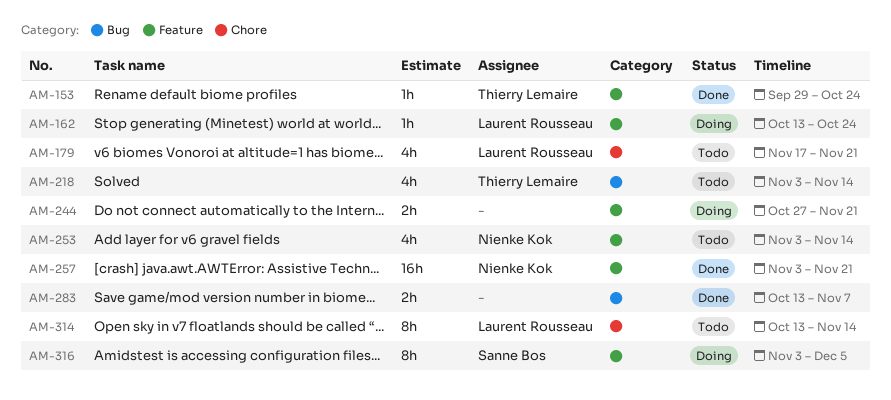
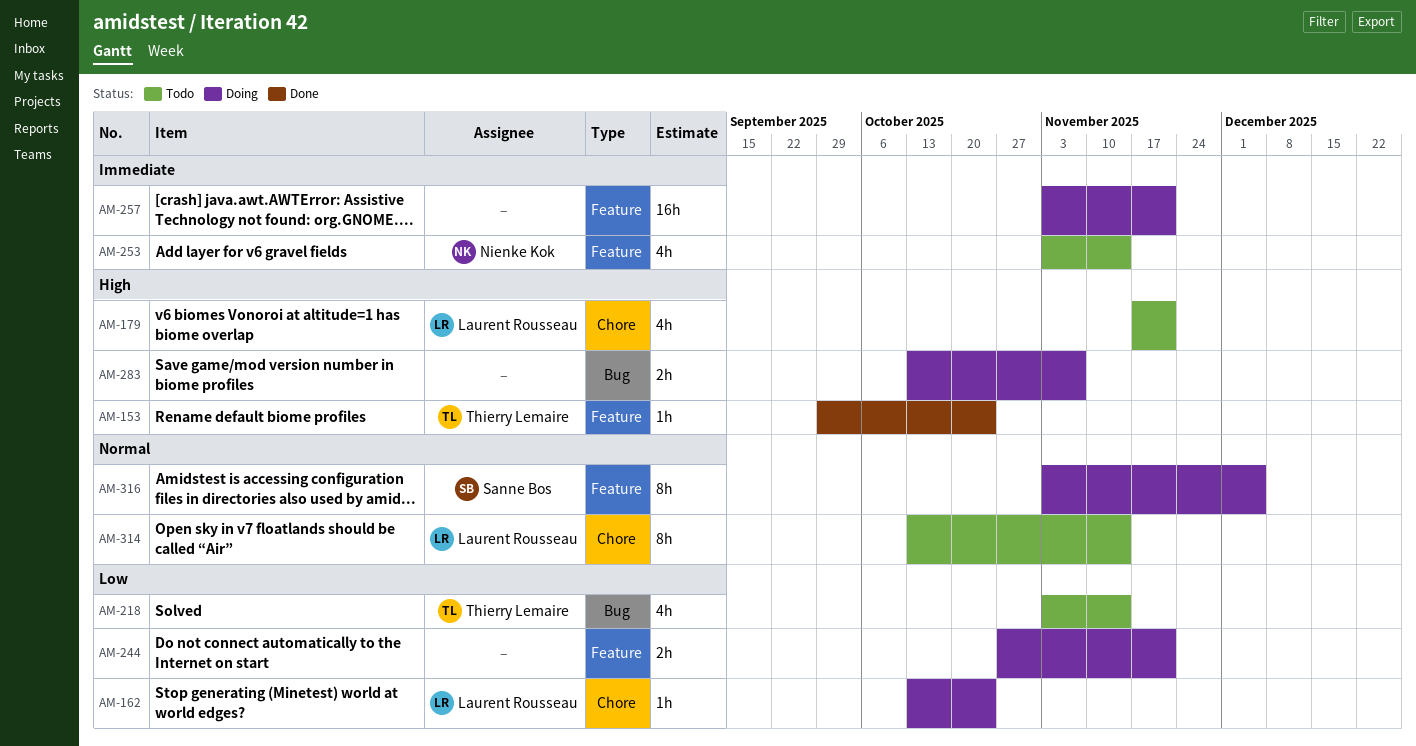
AM-162, label: Feature -> Chore
AM-257, status: Done -> Doing
AM-257, owner: Nienke Kok -> none
AM-283, status: Done -> Doing

